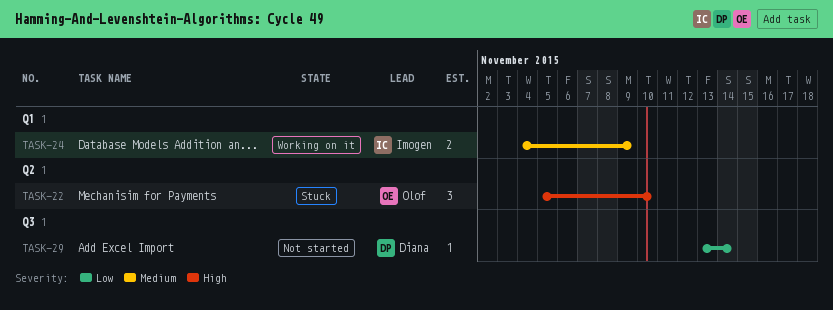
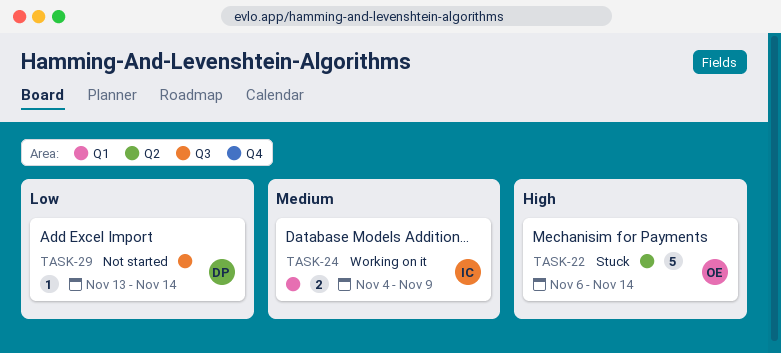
TASK-22, estimate: 3 -> 5
TASK-22, start: Nov 5 -> Nov 6
TASK-22, due: Nov 10 -> Nov 14

